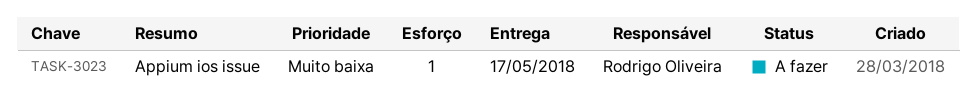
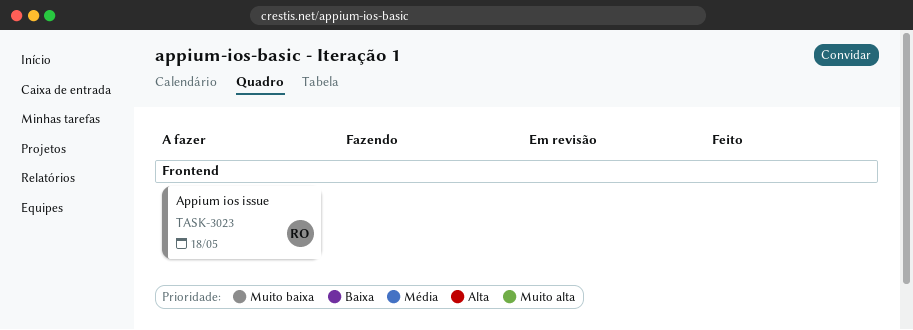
TASK-3023, due: May 17 -> May 18

